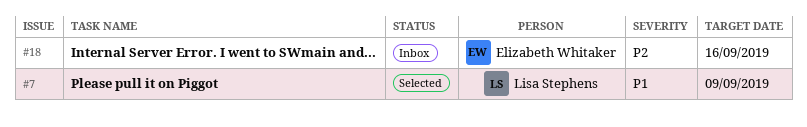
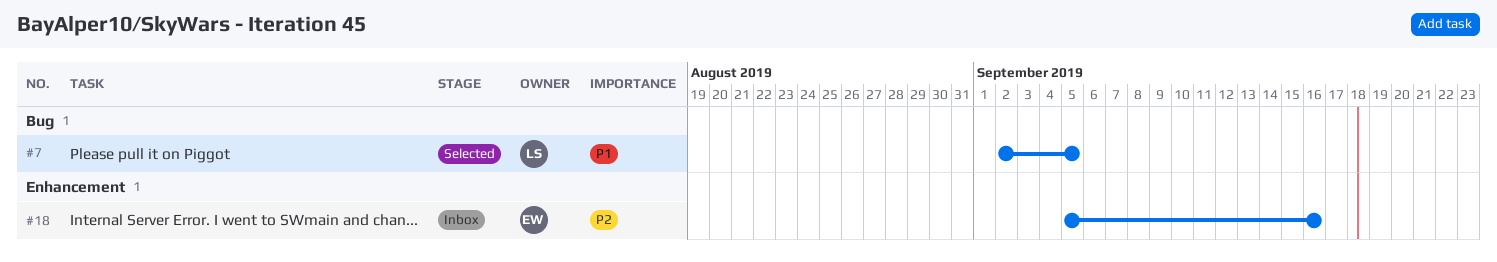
#7, due: Sep 9 -> Sep 5

